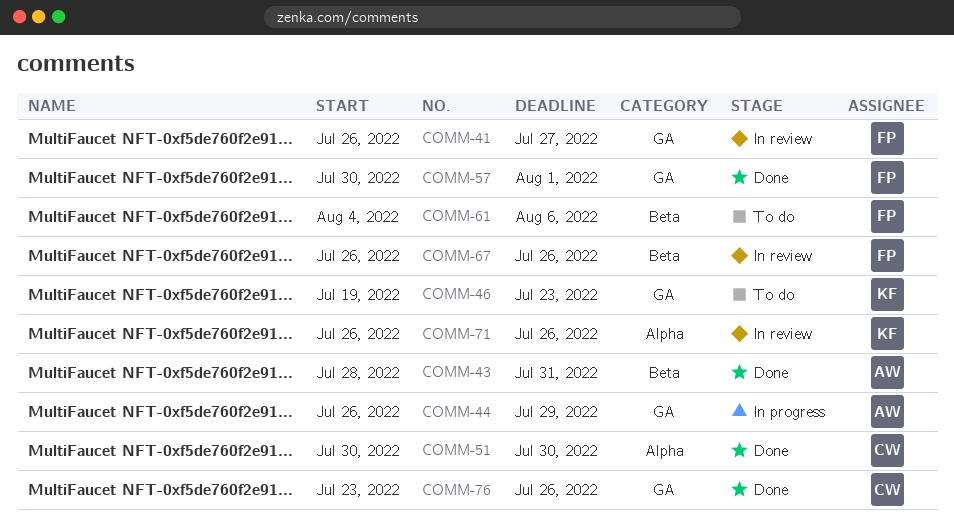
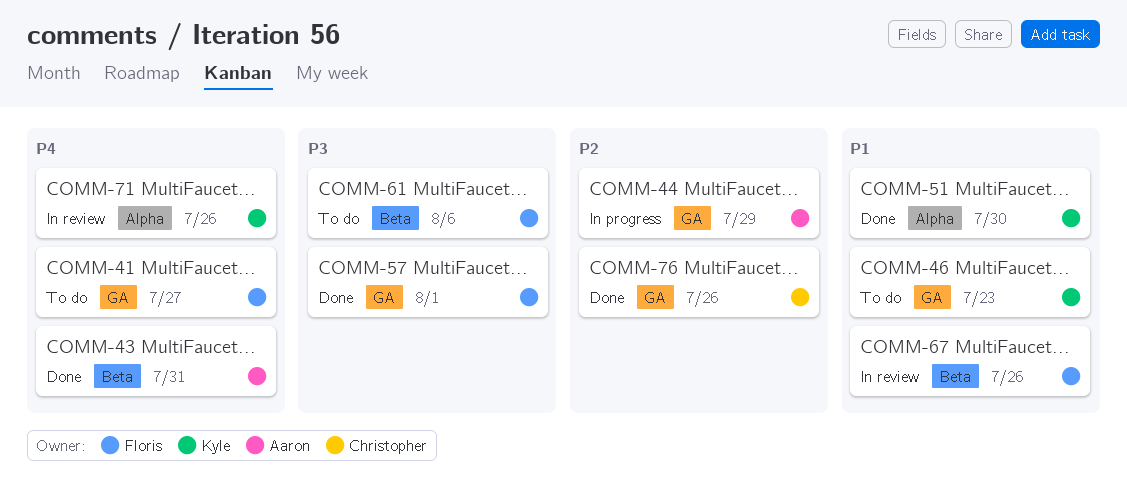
COMM-41, status: In review -> To do
COMM-51, owner: Christopher -> Kyle

